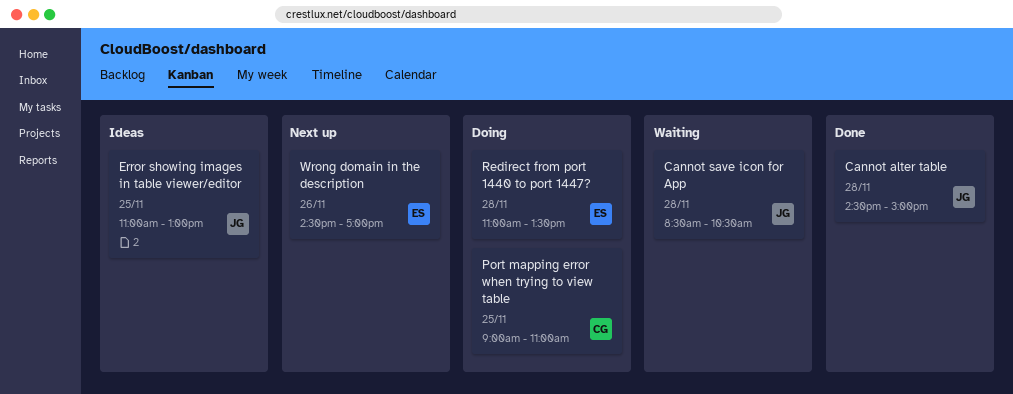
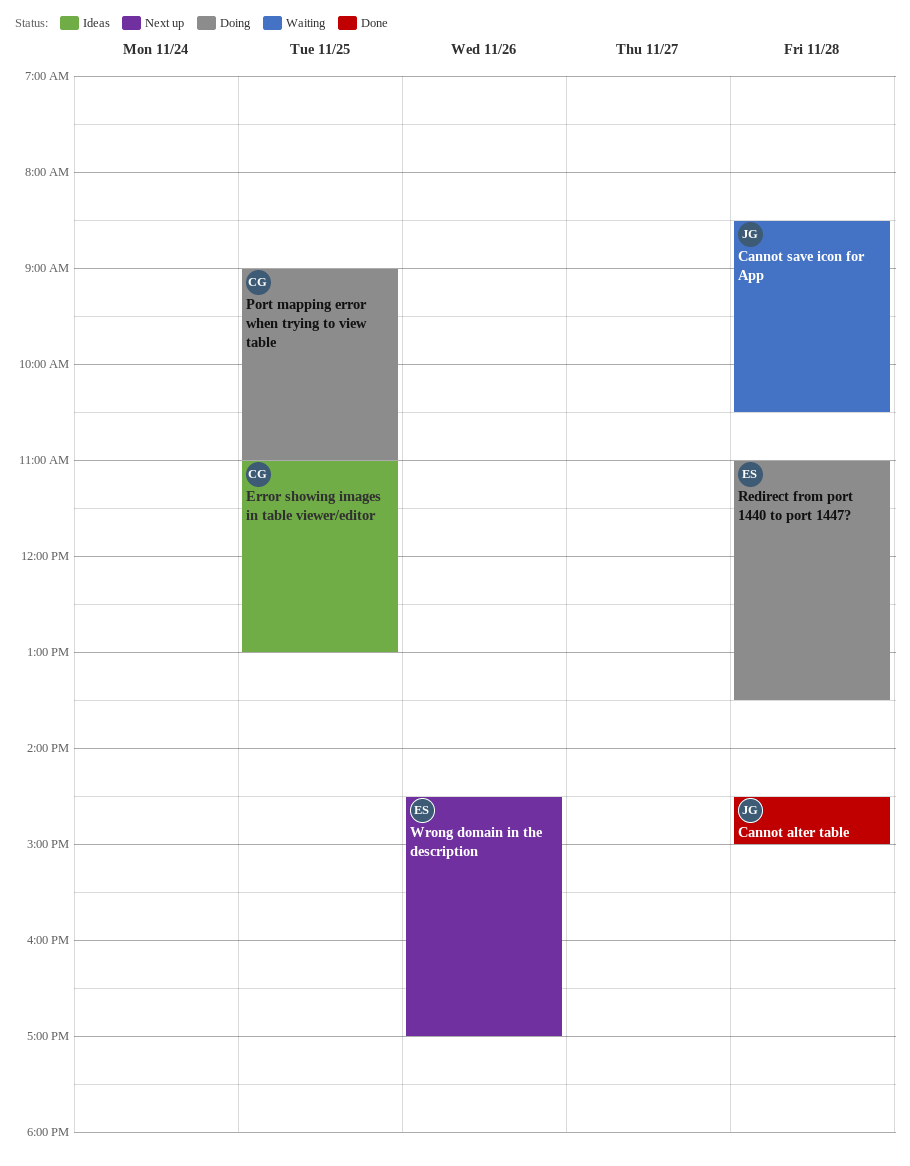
Error showing images in table viewer/editor, owner: JG -> CG

